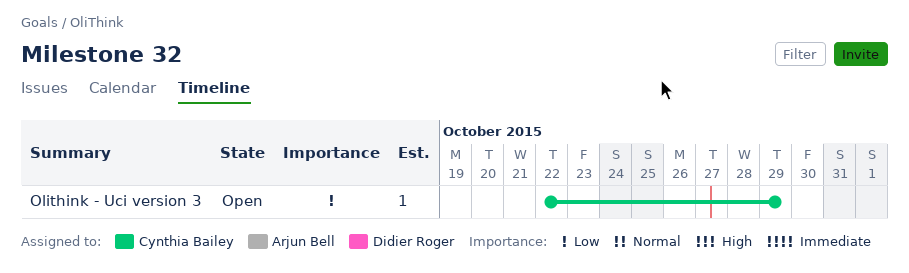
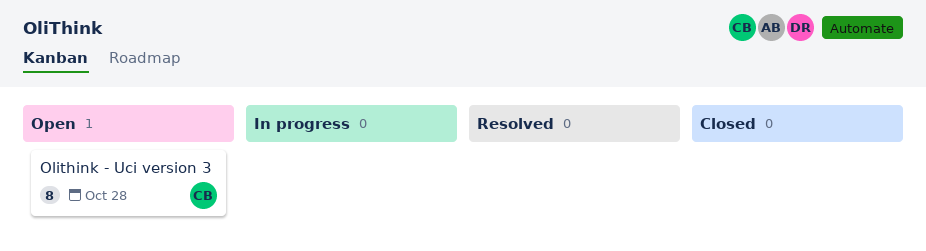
Olithink - Uci version 3, estimate: 1 -> 8
Olithink - Uci version 3, due: Oct 29 -> Oct 28

